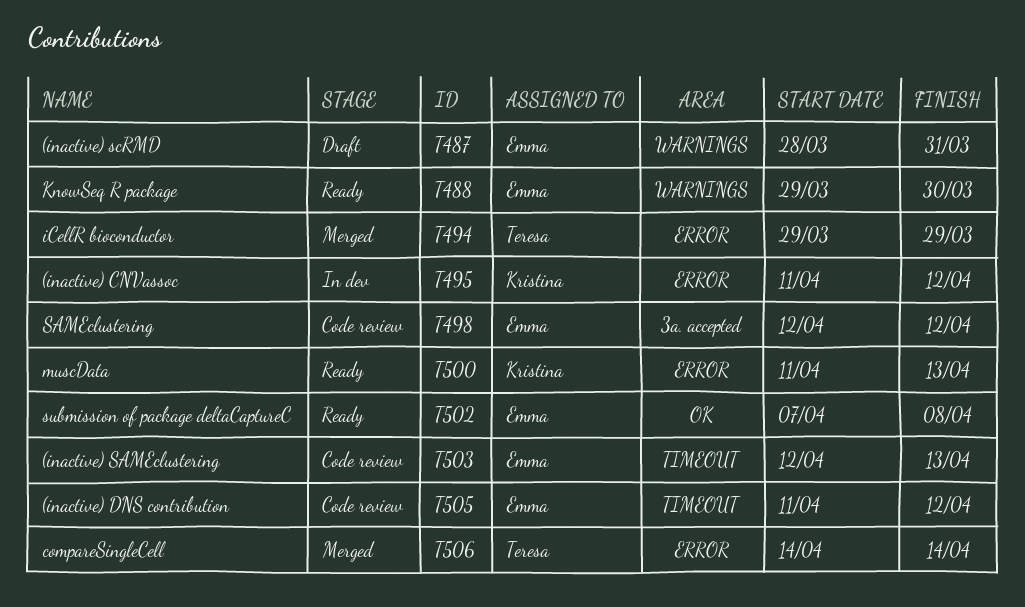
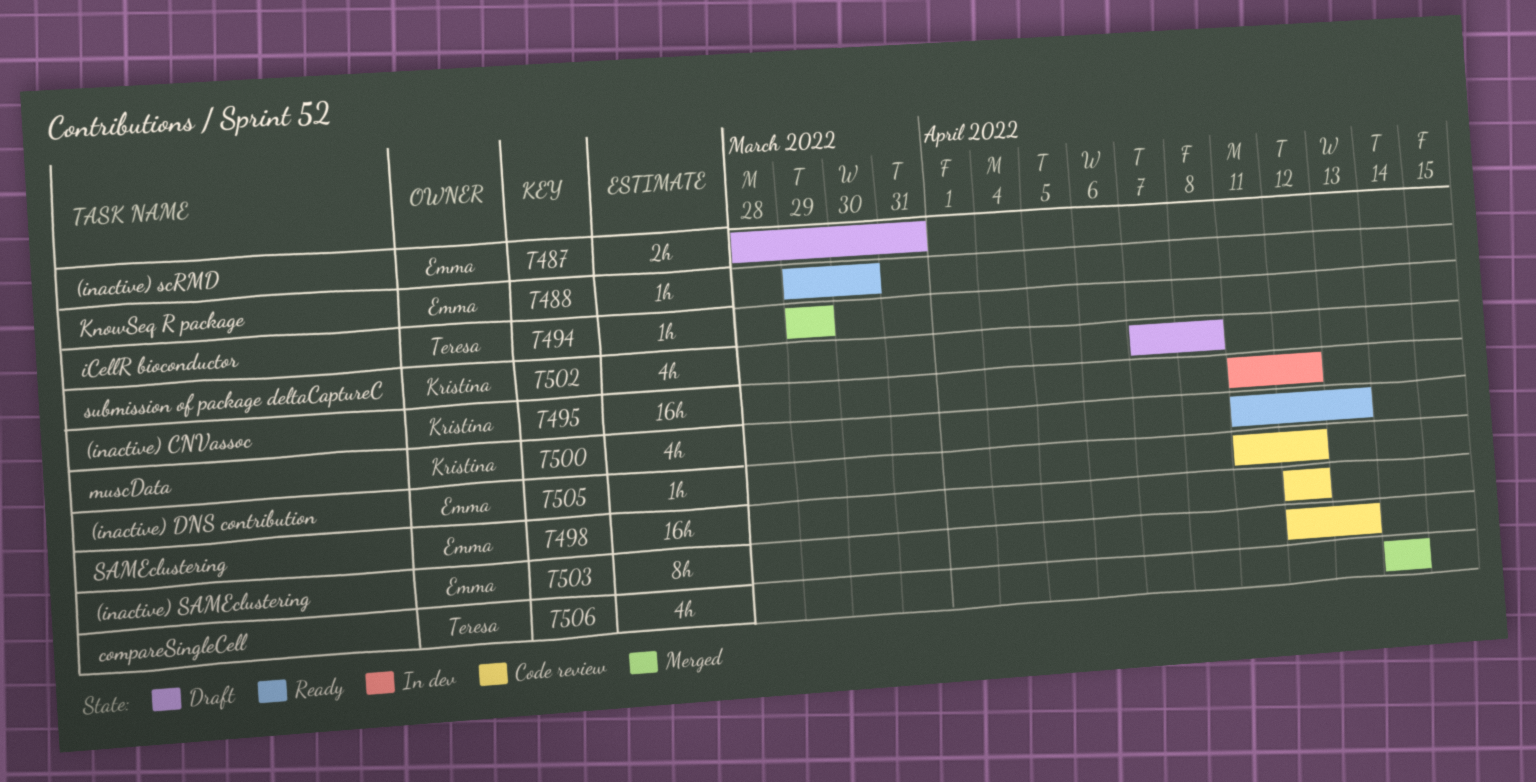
T502, status: Ready -> Draft
T502, owner: Emma -> Kristina

